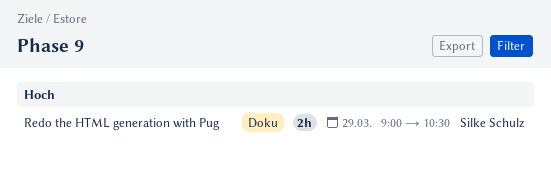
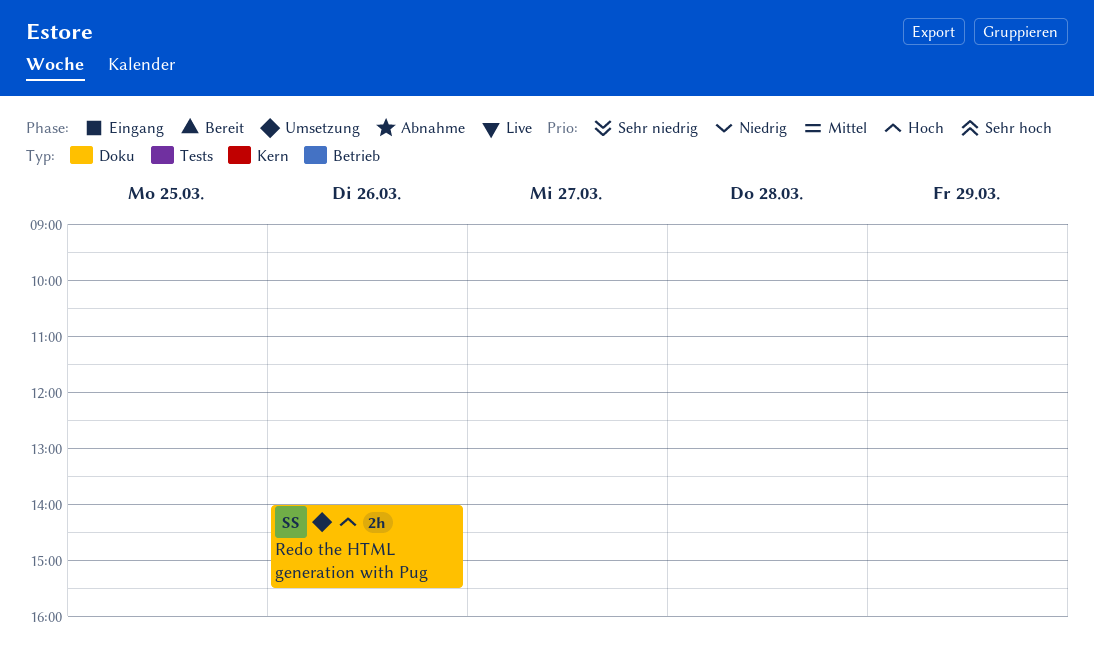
Redo the HTML generation with Pug, day: Mar 29 -> Mar 26
Redo the HTML generation with Pug, begins: 09:00 -> 14:00
Redo the HTML generation with Pug, ends: 10:30 -> 15:30

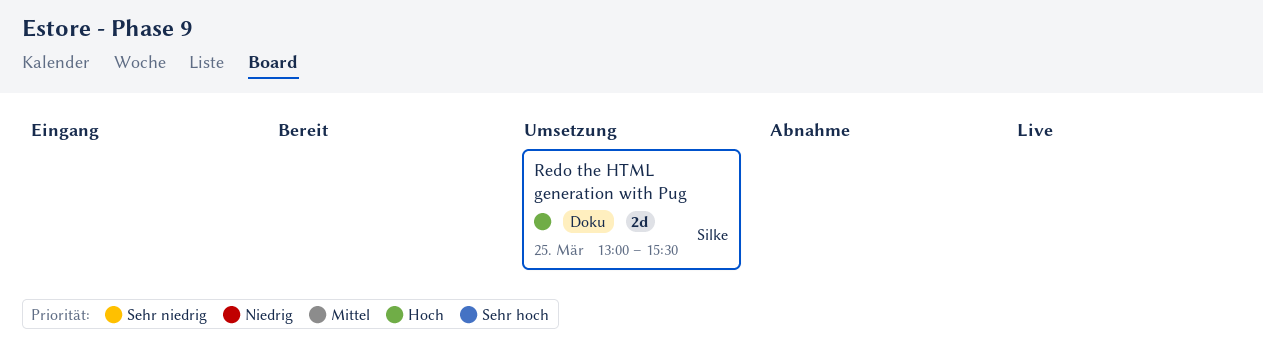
Redo the HTML generation with Pug, estimate: 2h -> 2d
Redo the HTML generation with Pug, day: Mar 26 -> Mar 25
Redo the HTML generation with Pug, begins: 14:00 -> 13:00

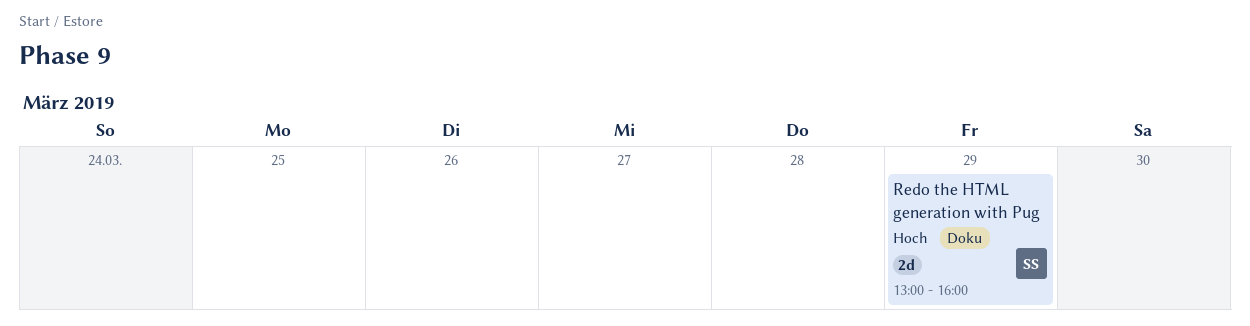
Redo the HTML generation with Pug, day: Mar 25 -> Mar 29
Redo the HTML generation with Pug, ends: 15:30 -> 16:00

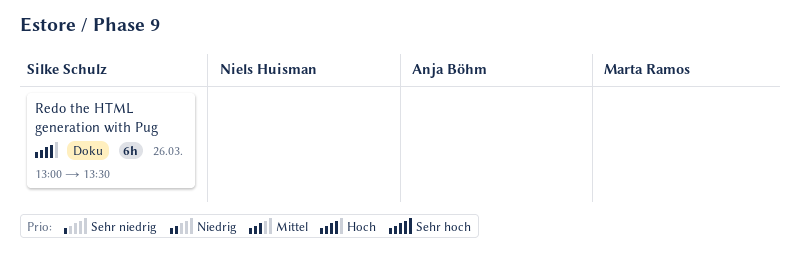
Redo the HTML generation with Pug, estimate: 2d -> 6h
Redo the HTML generation with Pug, day: Mar 29 -> Mar 26
Redo the HTML generation with Pug, ends: 16:00 -> 13:30

